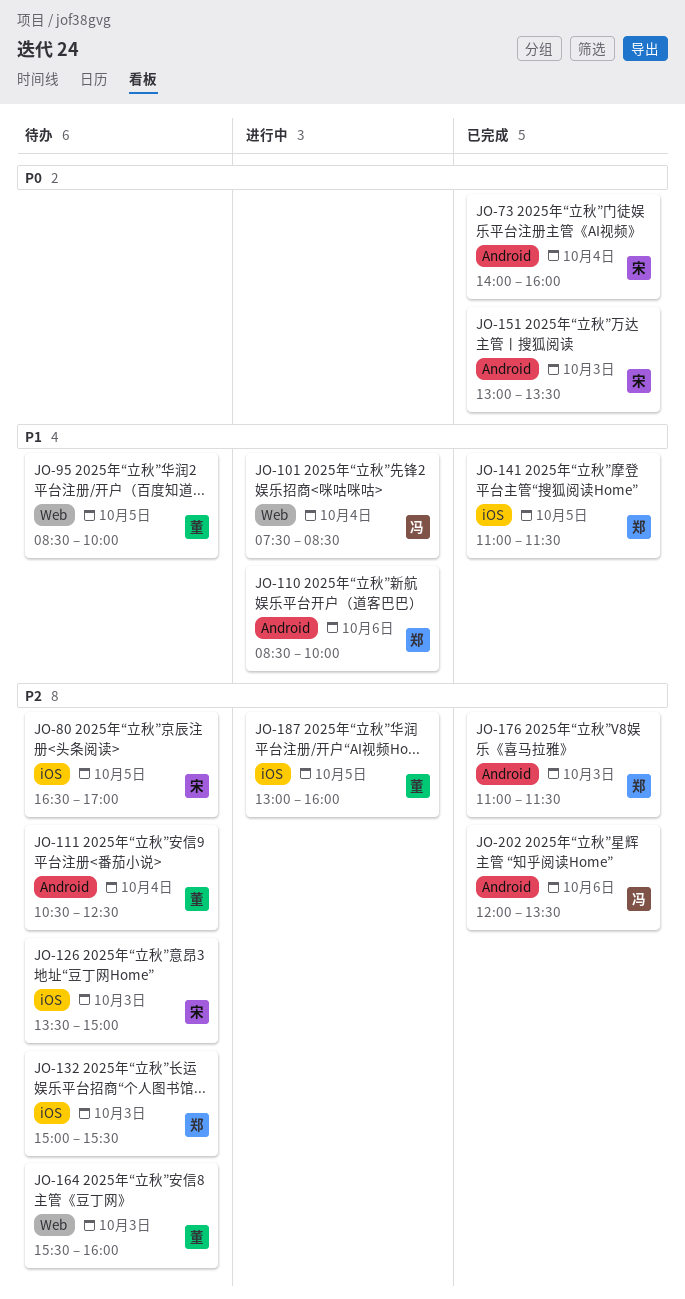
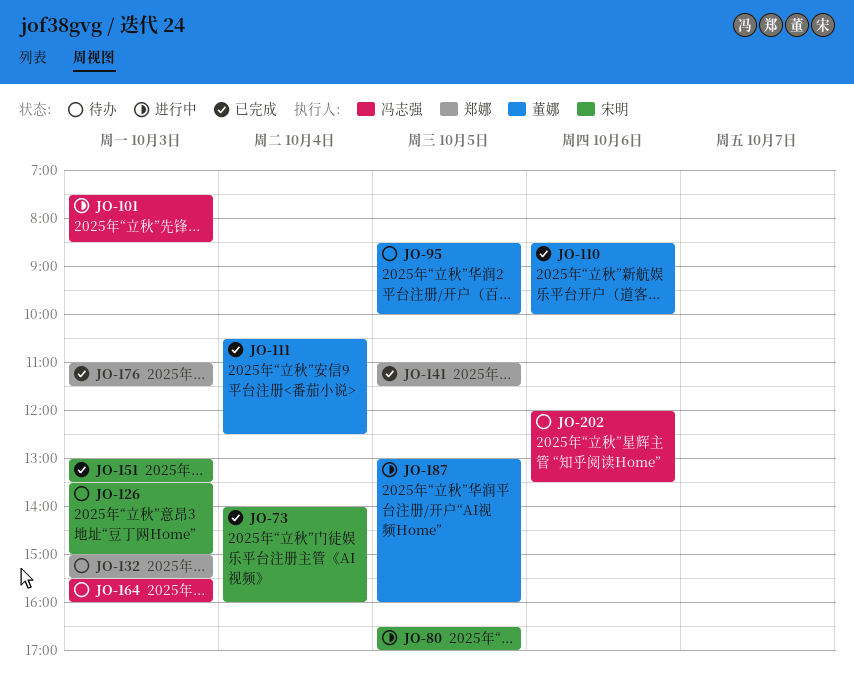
JO-80, status: 待办 -> 进行中
JO-101, day: Oct 4 -> Oct 3
JO-110, status: 进行中 -> 已完成
JO-110, owner: 郑娜 -> 董娜
JO-111, status: 待办 -> 已完成
JO-164, owner: 董娜 -> 冯志强
JO-202, status: 已完成 -> 待办

